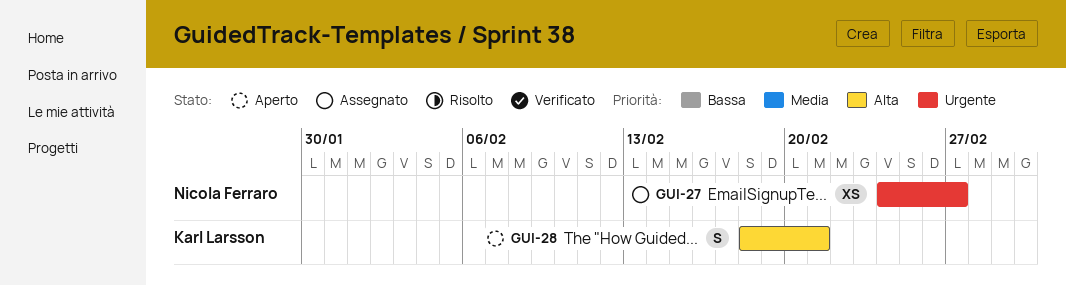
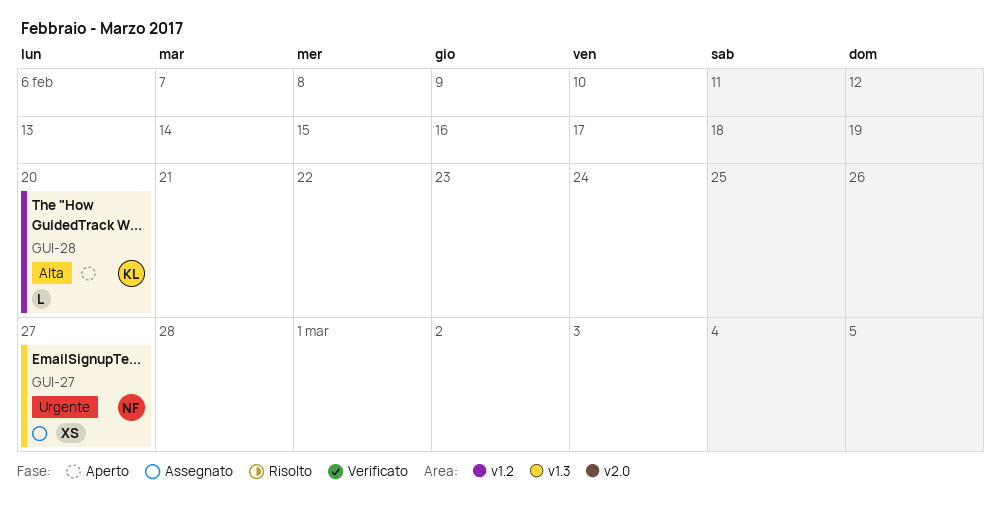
GUI-28, estimate: S -> L
GUI-28, due: Feb 21 -> Feb 20

